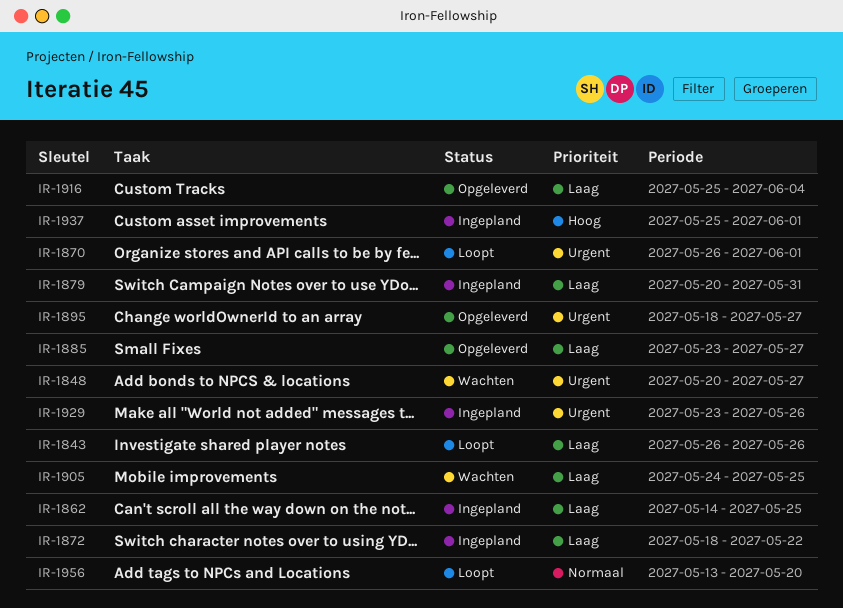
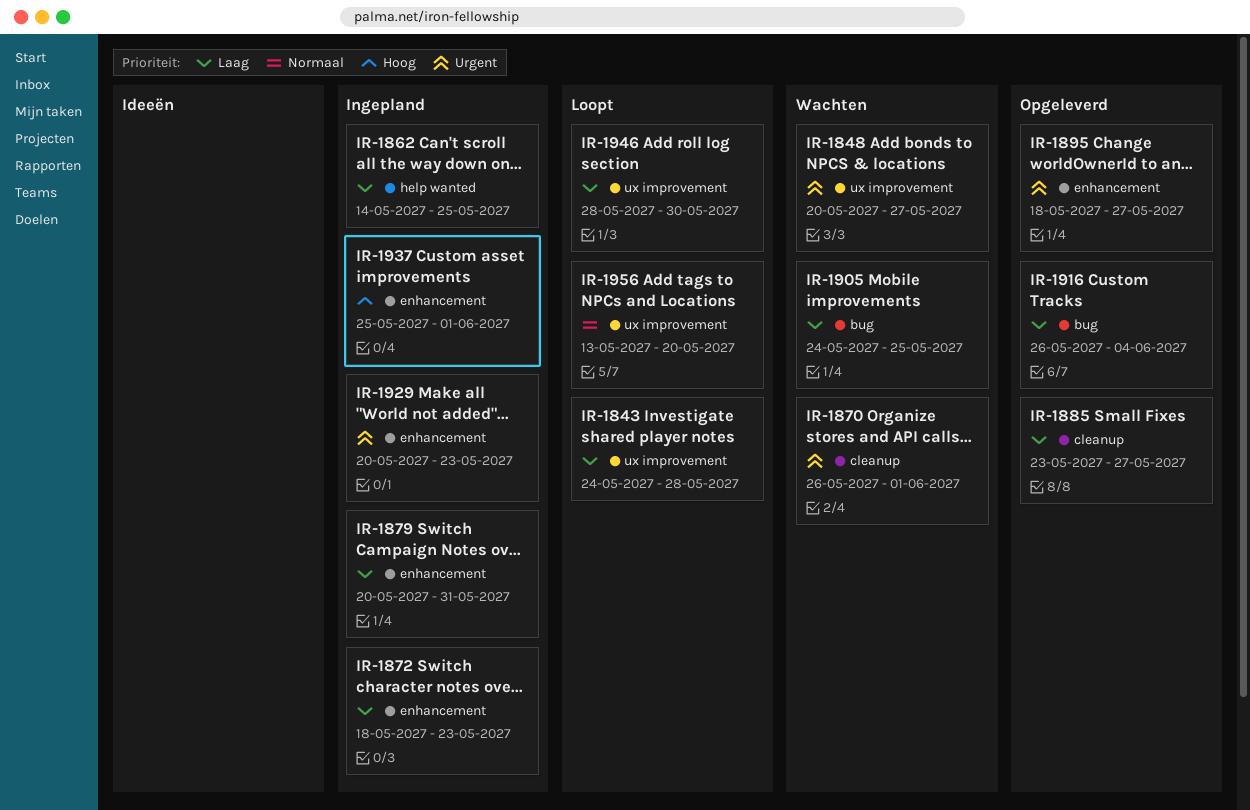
IR-1843, start: May 26 -> May 24
IR-1843, due: May 26 -> May 28
IR-1870, status: Loopt -> Wachten
IR-1872, due: May 22 -> May 23
IR-1916, start: May 25 -> May 26
IR-1929, start: May 23 -> May 20
IR-1929, due: May 26 -> May 23
IR-1946: none -> present

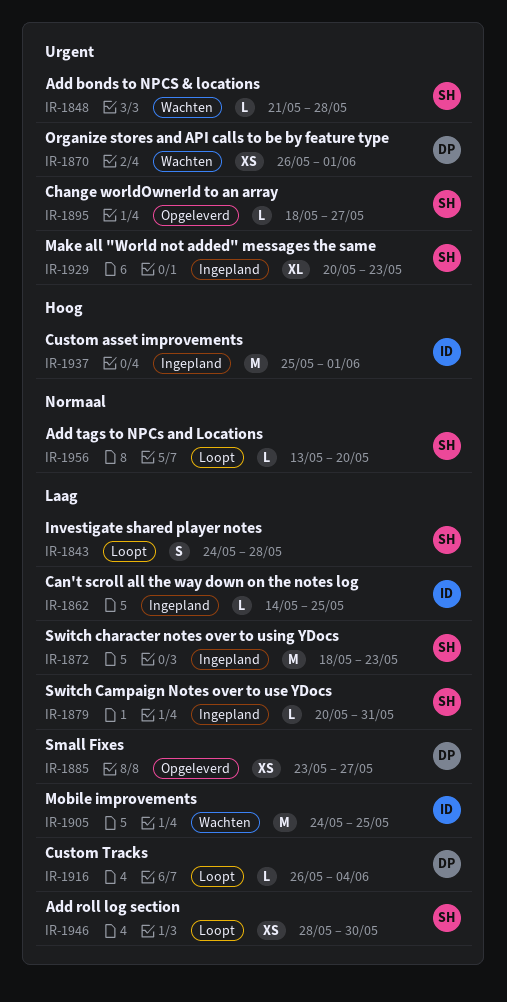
IR-1848, start: May 20 -> May 21
IR-1848, due: May 27 -> May 28
IR-1916, status: Opgeleverd -> Loopt

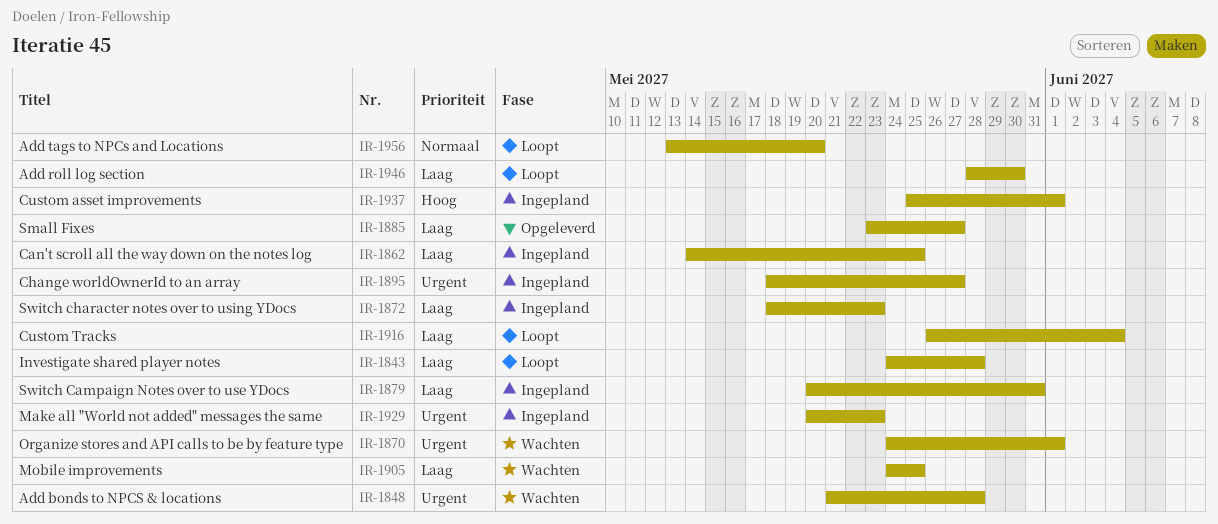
IR-1870, start: May 26 -> May 24
IR-1895, status: Opgeleverd -> Ingepland

